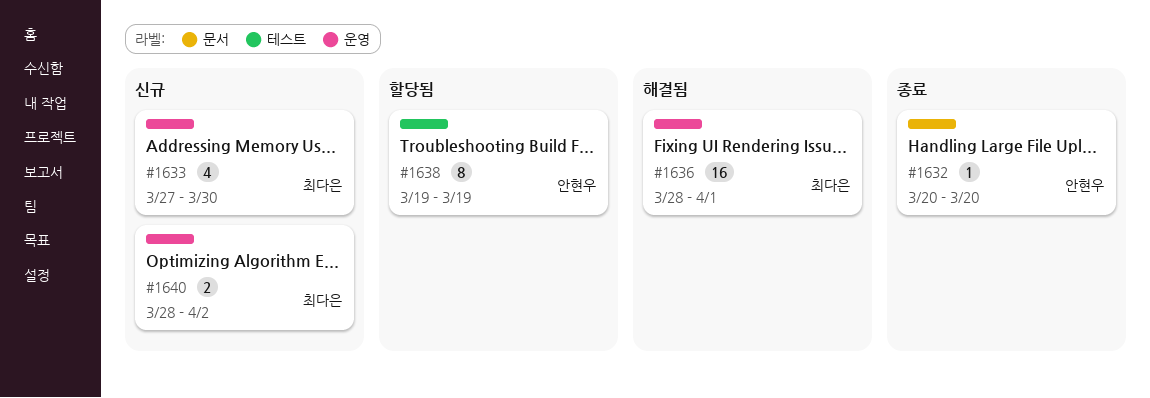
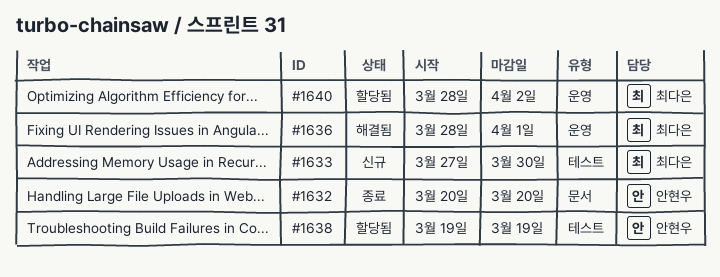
#1633, label: 운영 -> 테스트
#1640, status: 신규 -> 할당됨

